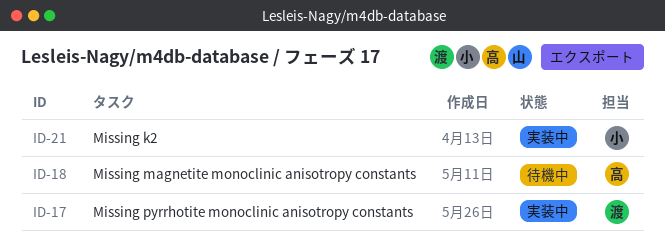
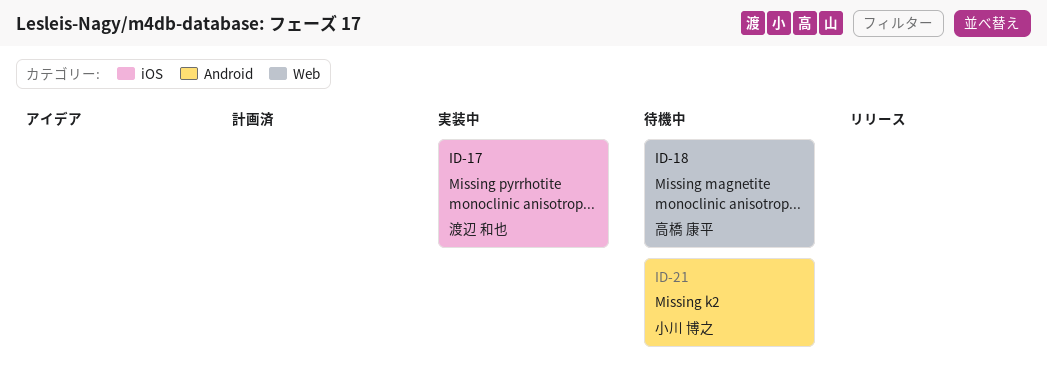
ID-21, status: 実装中 -> 待機中

